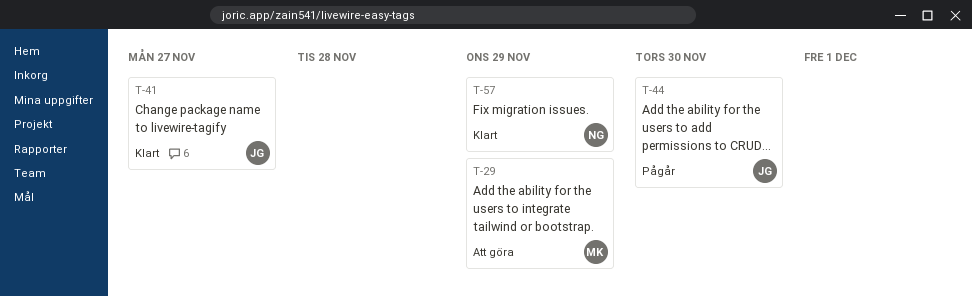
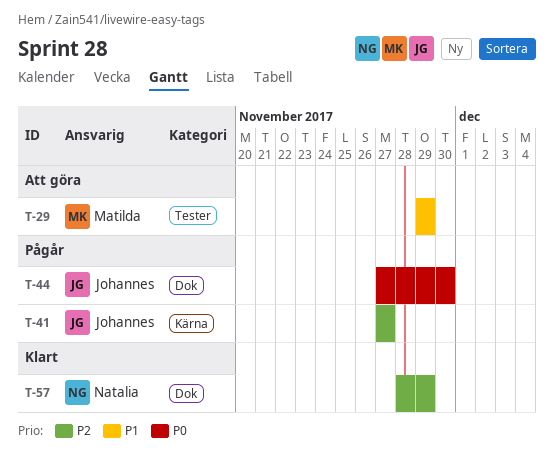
T-41, status: Klart -> Pågår

